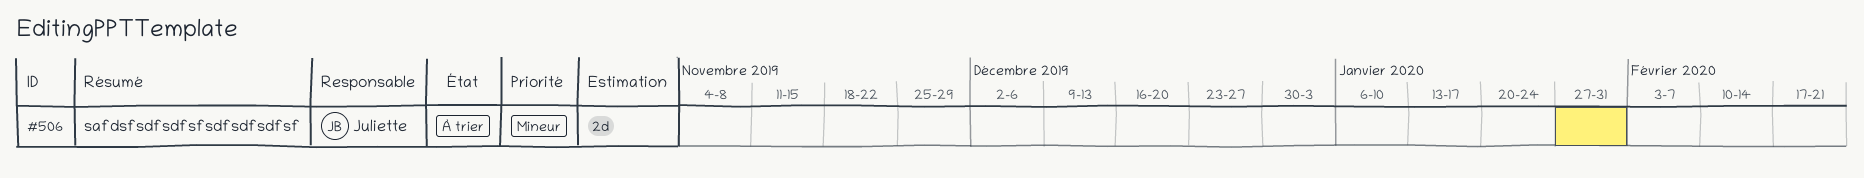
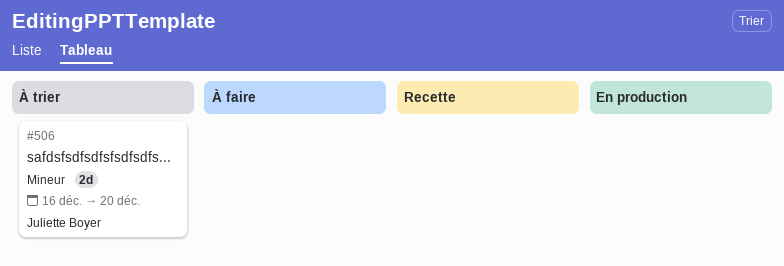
#506, start: Jan 27 -> Dec 16
#506, due: Jan 31 -> Dec 20

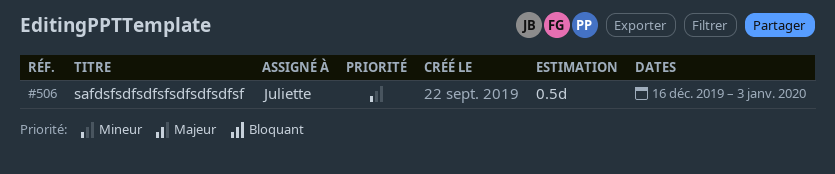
#506, estimate: 2d -> 0.5d
#506, due: Dec 20 -> Jan 3

